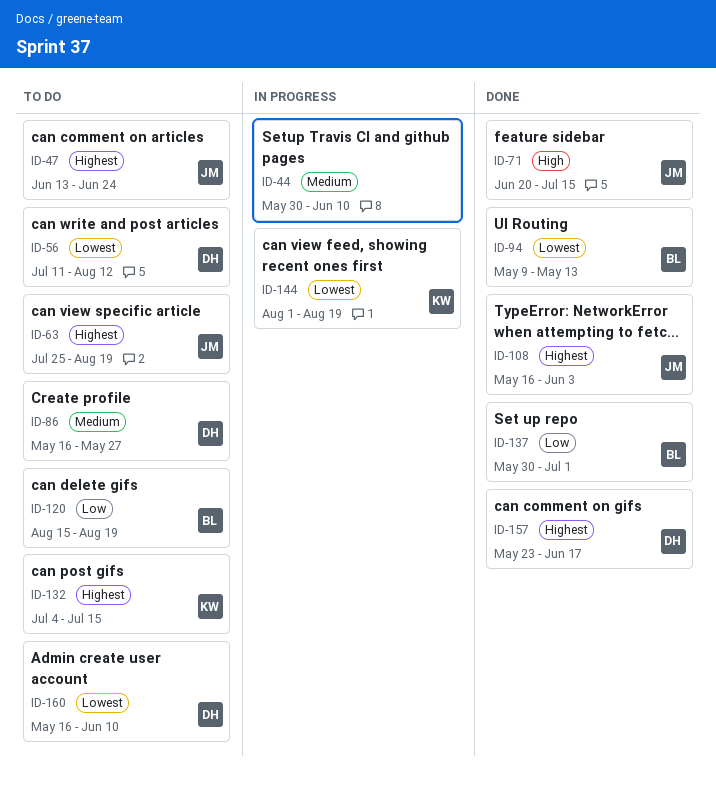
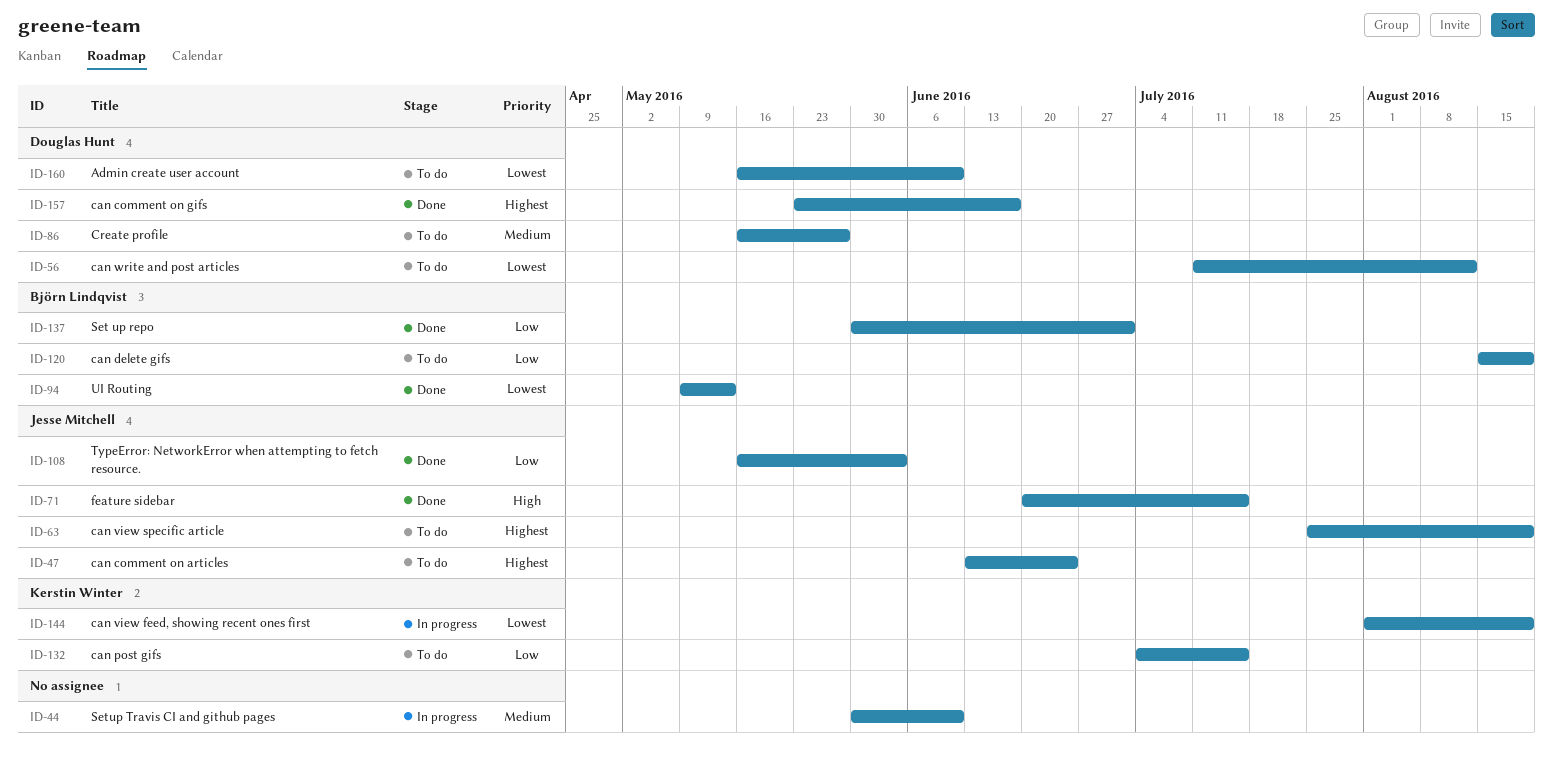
ID-108, priority: Highest -> Low
ID-132, priority: Highest -> Low

